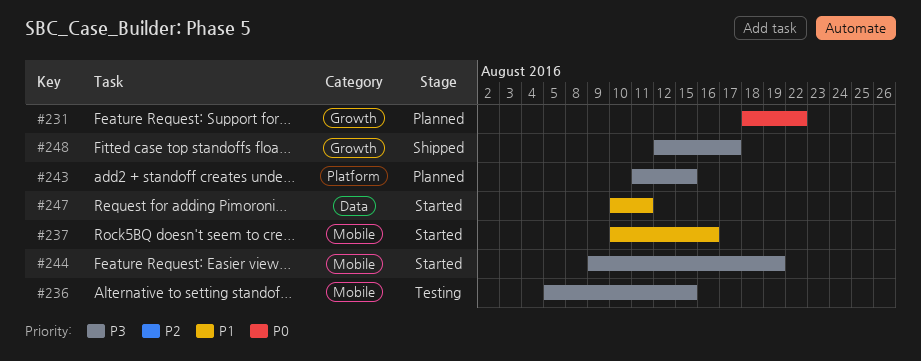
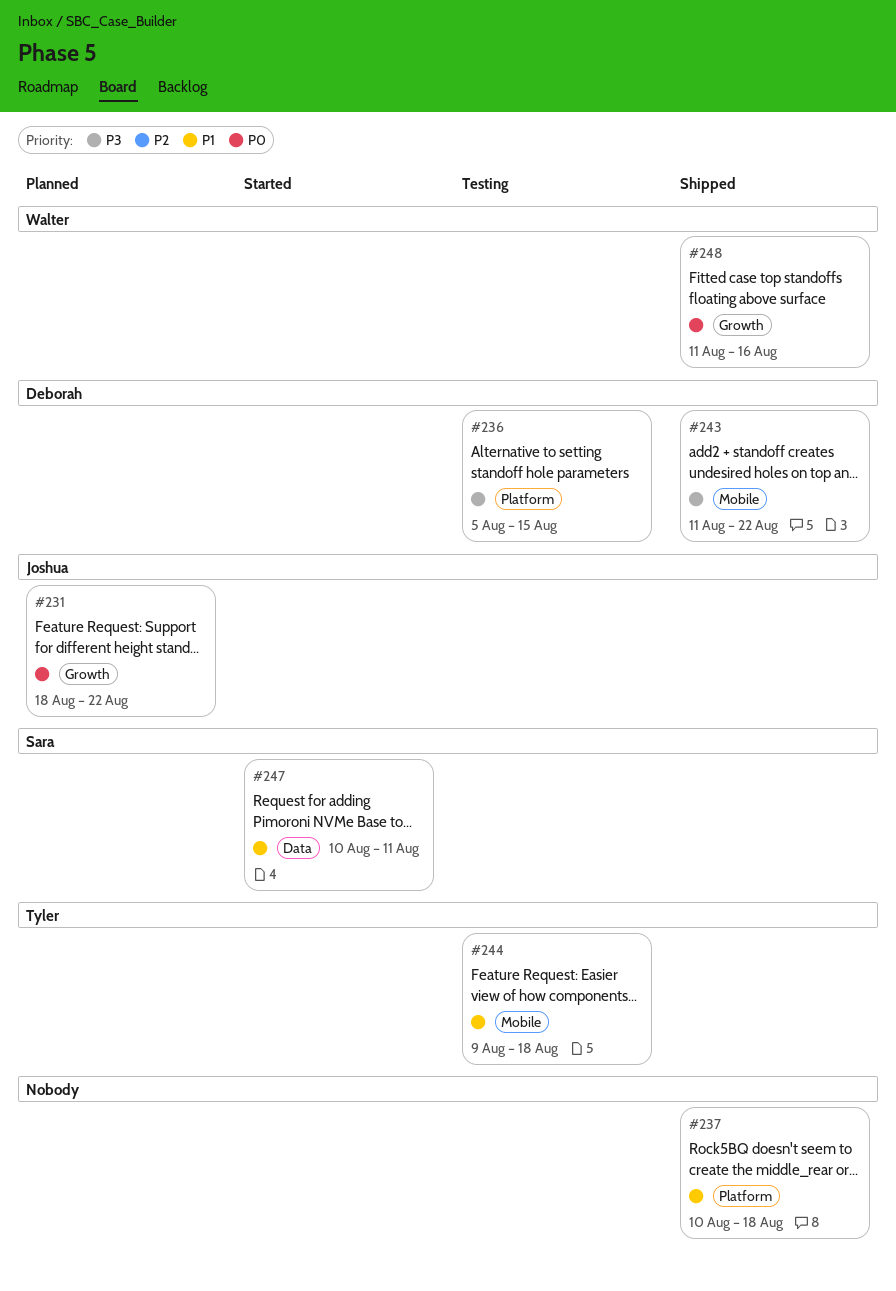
#236, label: Mobile -> Platform
#237, status: Started -> Shipped
#237, label: Mobile -> Platform
#237, due: Aug 16 -> Aug 18
#243, status: Planned -> Shipped
#243, label: Platform -> Mobile
#243, due: Aug 15 -> Aug 22
#244, status: Started -> Testing
#244, priority: P3 -> P1
#244, due: Aug 19 -> Aug 18
#248, priority: P3 -> P0
#248, start: Aug 12 -> Aug 11
#248, due: Aug 17 -> Aug 16

